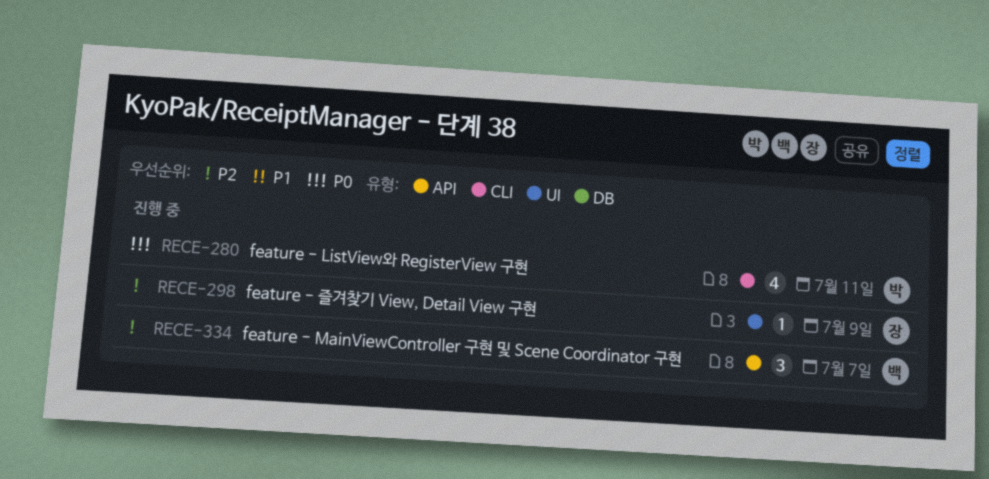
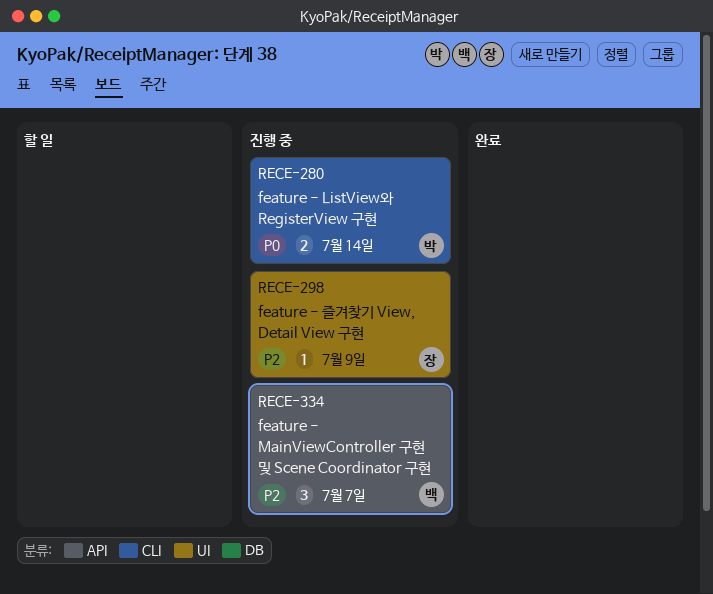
RECE-280, estimate: 4 -> 2
RECE-280, due: Jul 11 -> Jul 14

